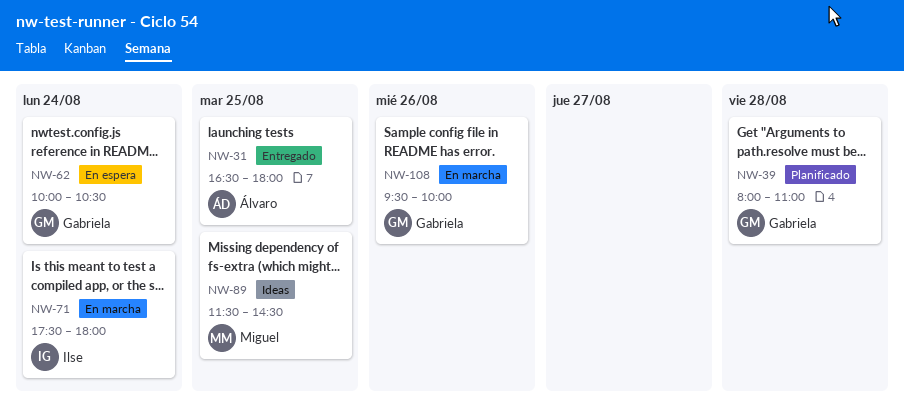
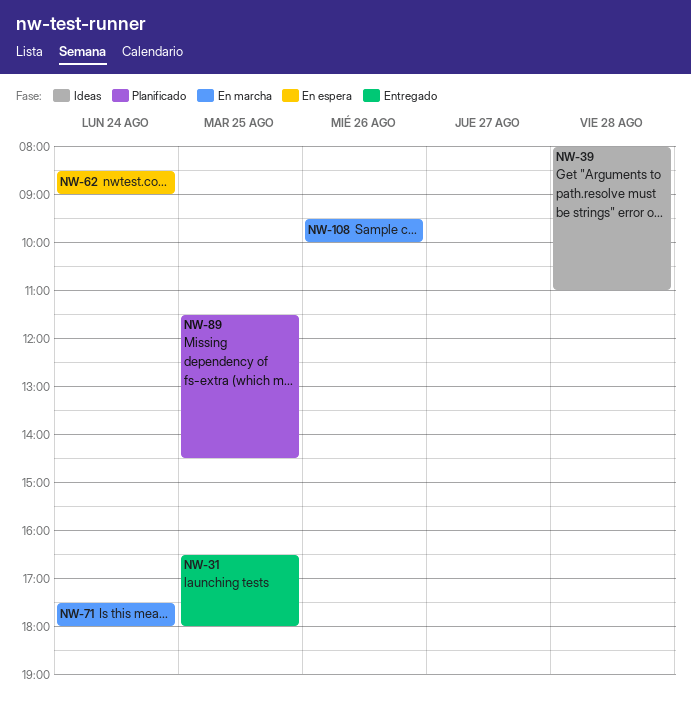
NW-39, status: Planificado -> Ideas
NW-62, begins: 10:00 -> 08:30
NW-62, ends: 10:30 -> 09:00
NW-89, status: Ideas -> Planificado

